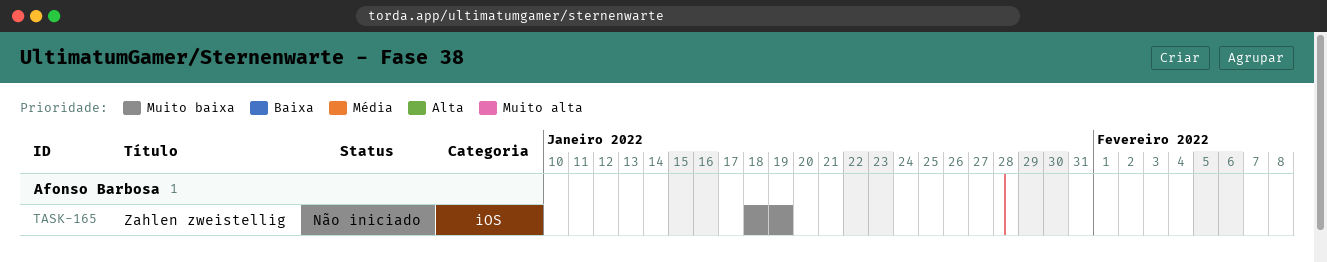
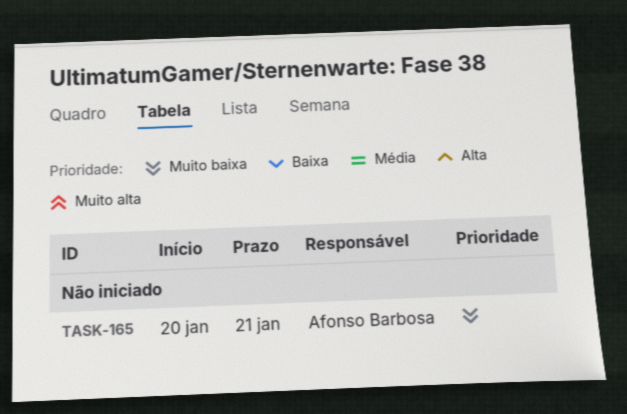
TASK-165, start: Jan 18 -> Jan 20
TASK-165, due: Jan 19 -> Jan 21

